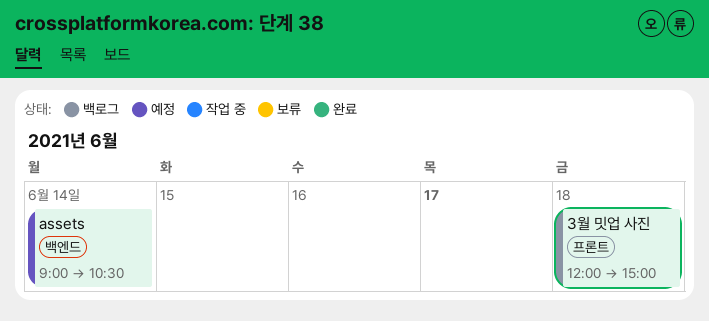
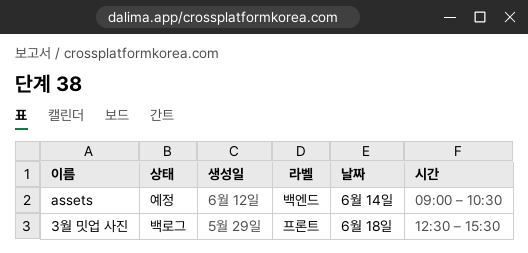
3월 밋업 사진, begins: 12:00 -> 12:30
3월 밋업 사진, ends: 15:00 -> 15:30

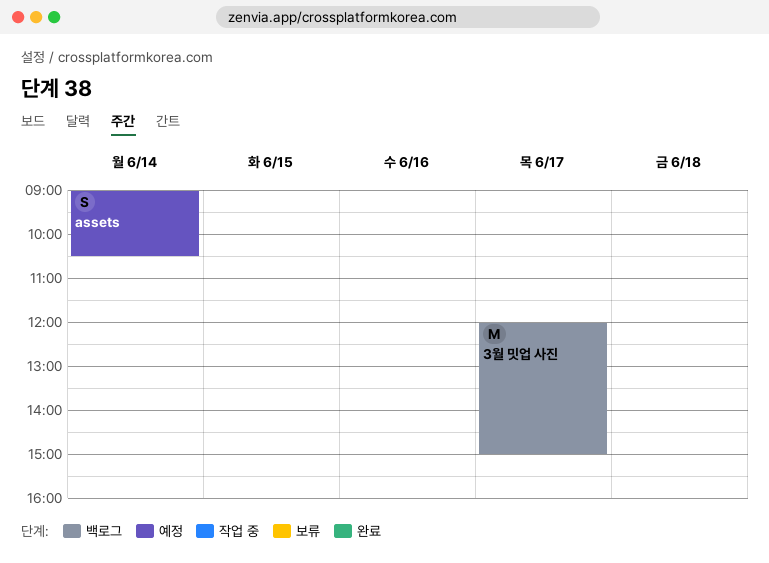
3월 밋업 사진, day: Jun 18 -> Jun 17
3월 밋업 사진, begins: 12:30 -> 12:00
3월 밋업 사진, ends: 15:30 -> 15:00

